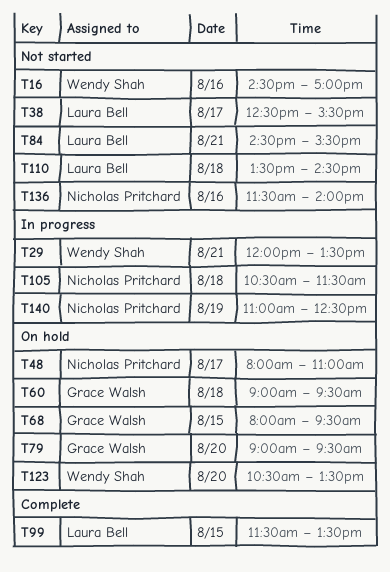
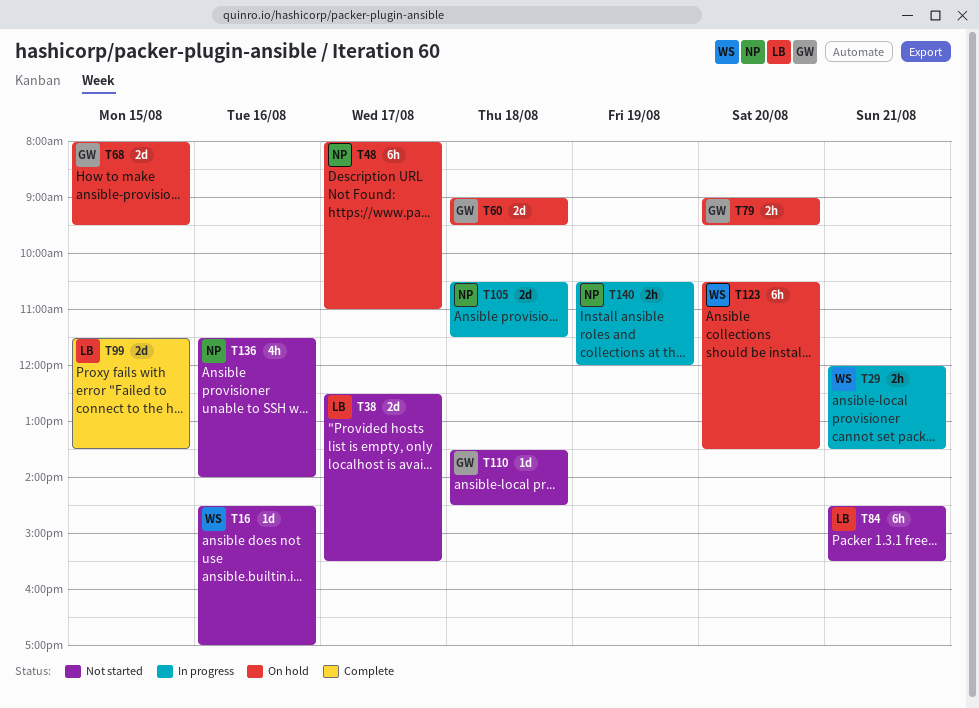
T110, owner: Laura Bell -> Grace Walsh
T140, begins: 11:00 -> 10:30
T140, ends: 12:30 -> 12:00

